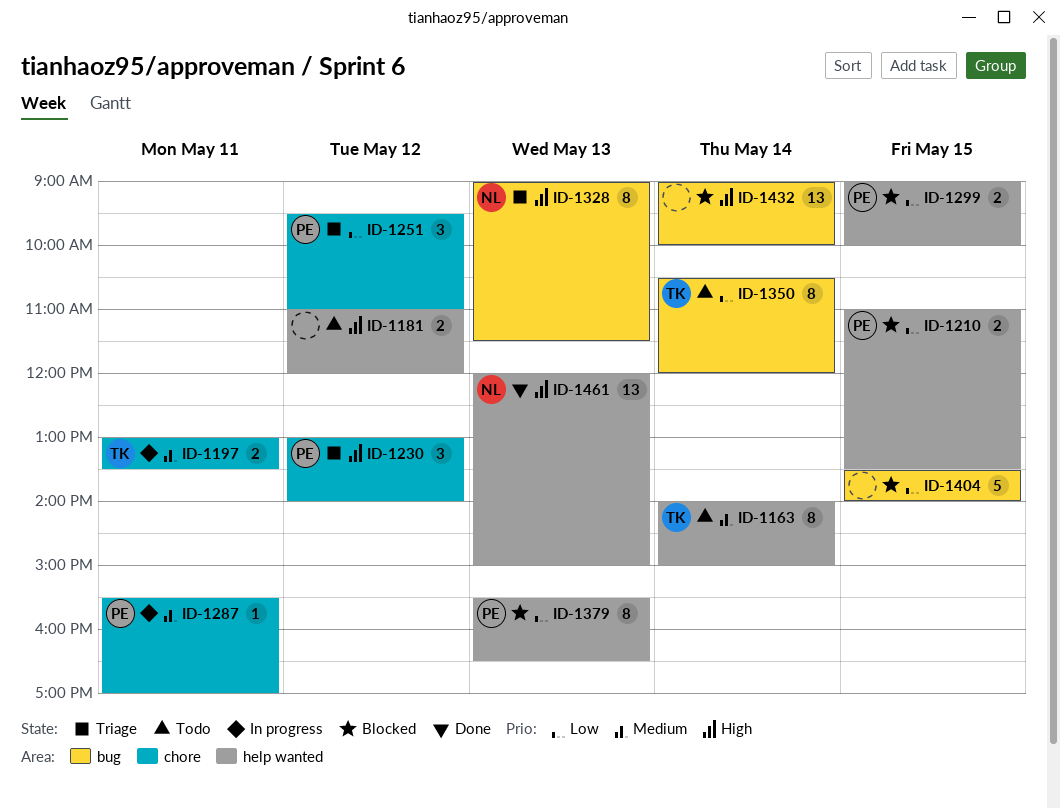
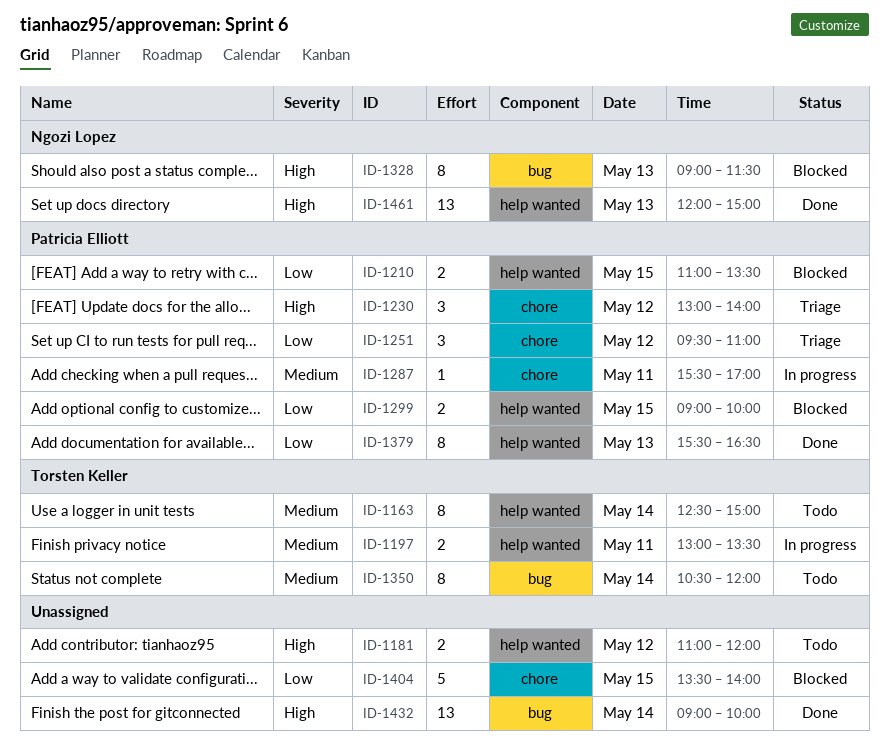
ID-1163, begins: 14:00 -> 12:30
ID-1197, label: chore -> help wanted
ID-1328, status: Triage -> Blocked
ID-1350, priority: Low -> Medium
ID-1379, status: Blocked -> Done
ID-1404, label: bug -> chore
ID-1432, status: Blocked -> Done

